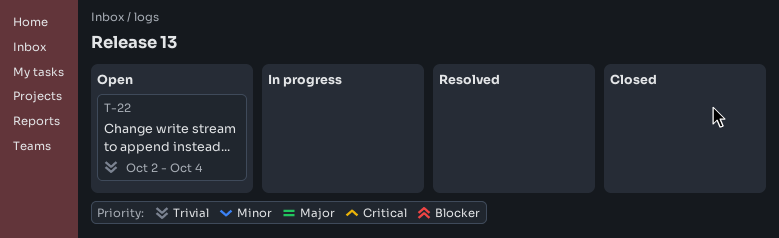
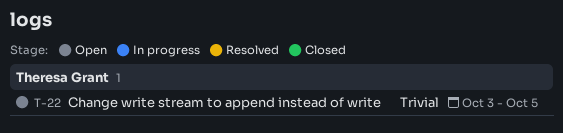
T-22, start: Oct 2 -> Oct 3
T-22, due: Oct 4 -> Oct 5

